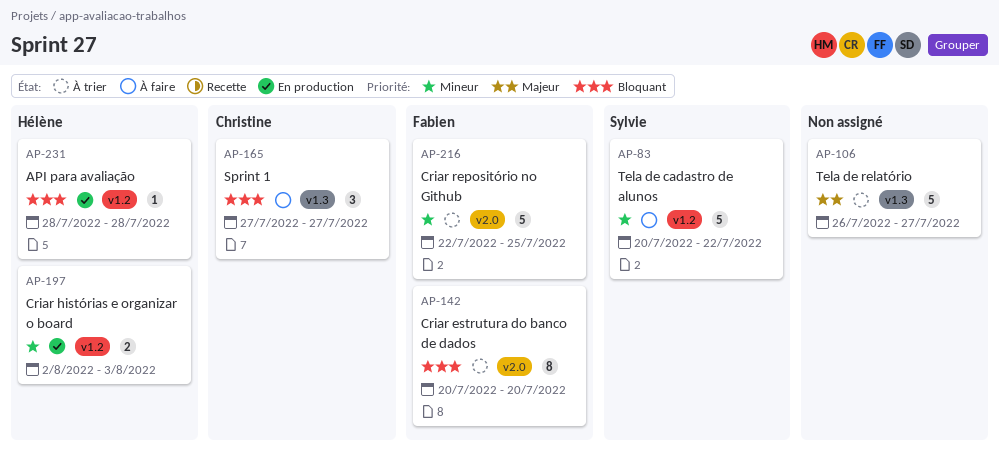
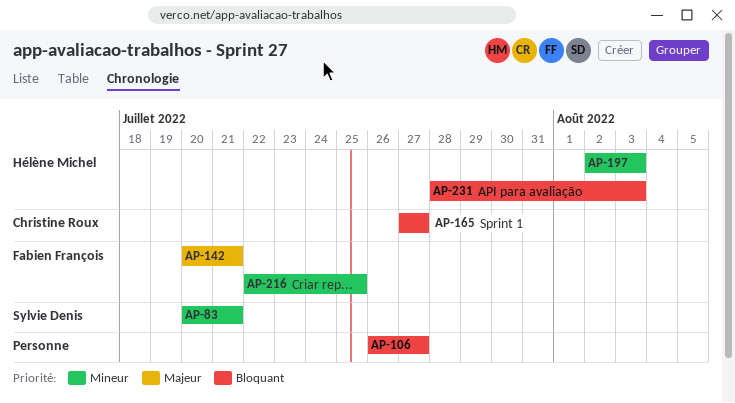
AP-83, due: Jul 22 -> Jul 21
AP-106, priority: Majeur -> Bloquant
AP-142, priority: Bloquant -> Majeur
AP-142, due: Jul 20 -> Jul 21
AP-231, due: Jul 28 -> Aug 3

